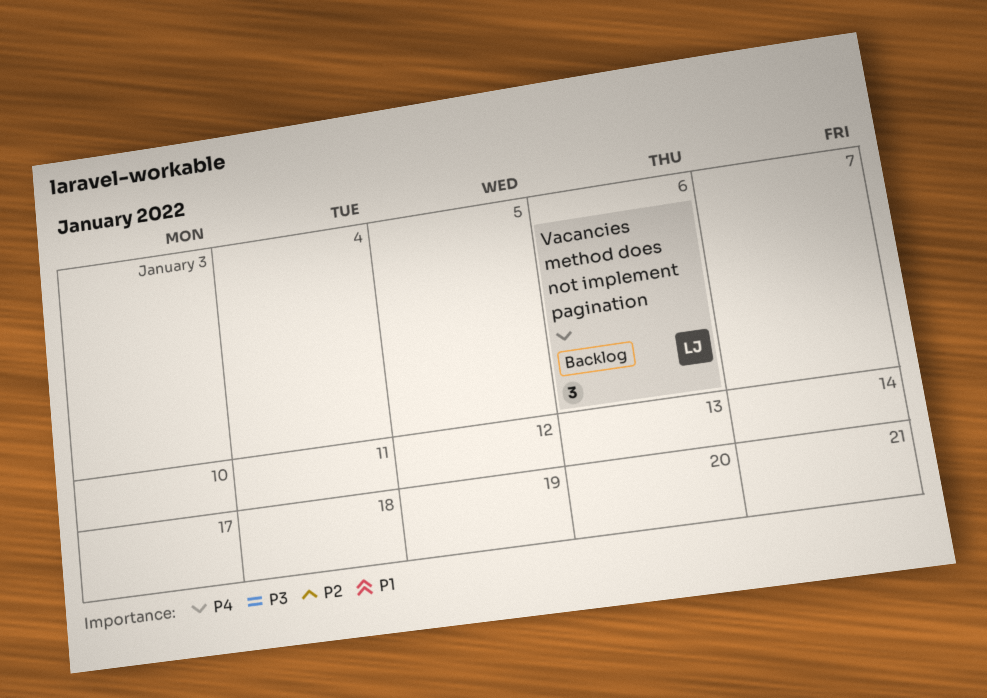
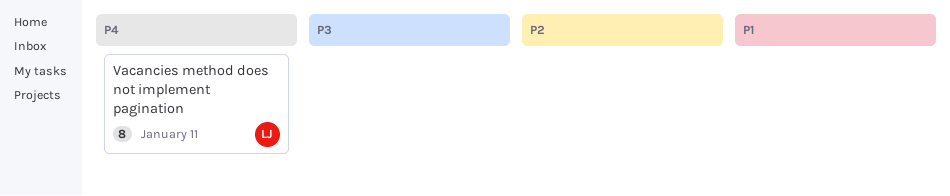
Vacancies method does not implement pagination, estimate: 3 -> 8
Vacancies method does not implement pagination, due: Jan 6 -> Jan 11

